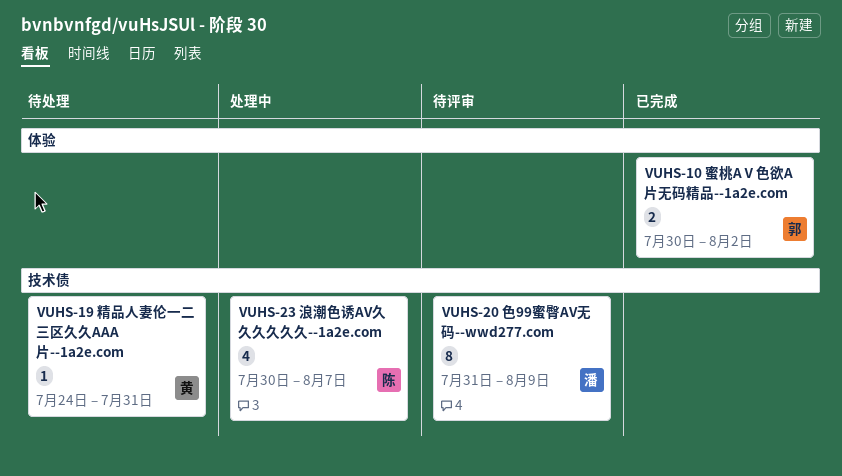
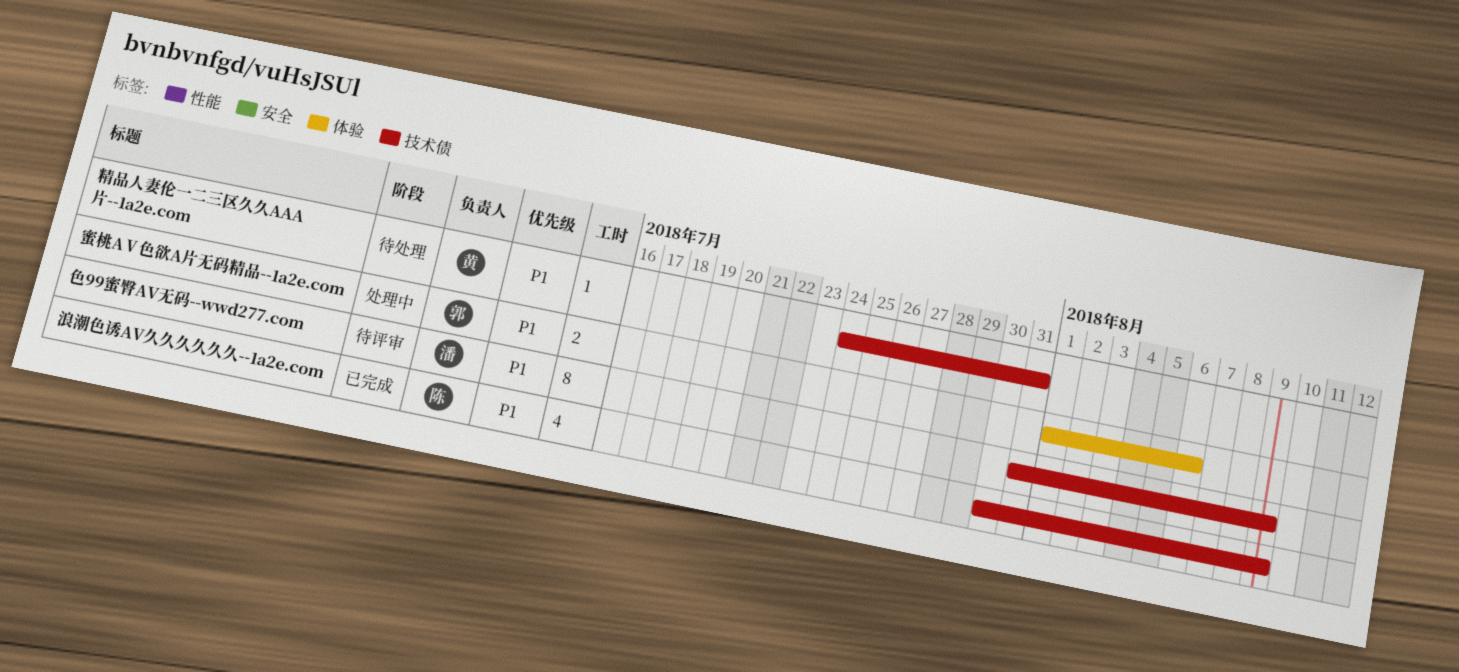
浪潮色诱AV久久久久久久--1a2e.com, status: 处理中 -> 已完成
浪潮色诱AV久久久久久久--1a2e.com, due: Aug 7 -> Aug 9
蜜桃AⅤ色欲A片无码精品--1a2e.com, status: 已完成 -> 处理中
蜜桃AⅤ色欲A片无码精品--1a2e.com, start: Jul 30 -> Aug 1
蜜桃AⅤ色欲A片无码精品--1a2e.com, due: Aug 2 -> Aug 6

